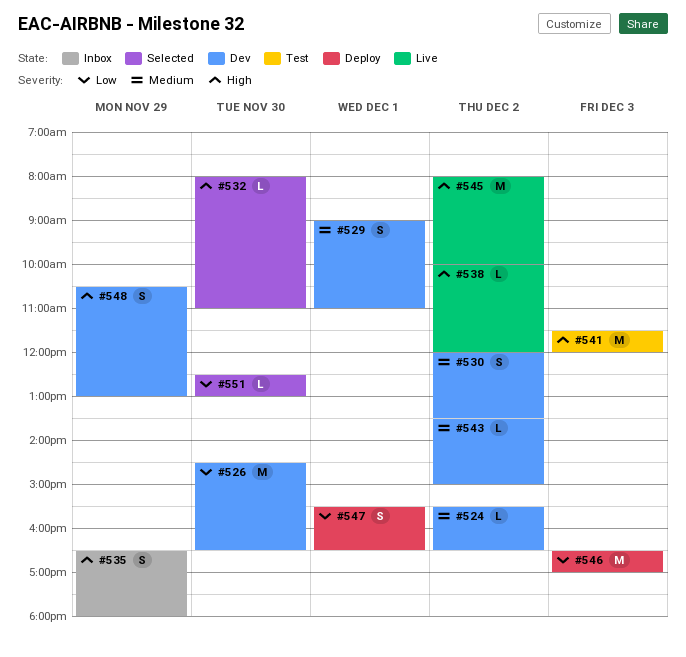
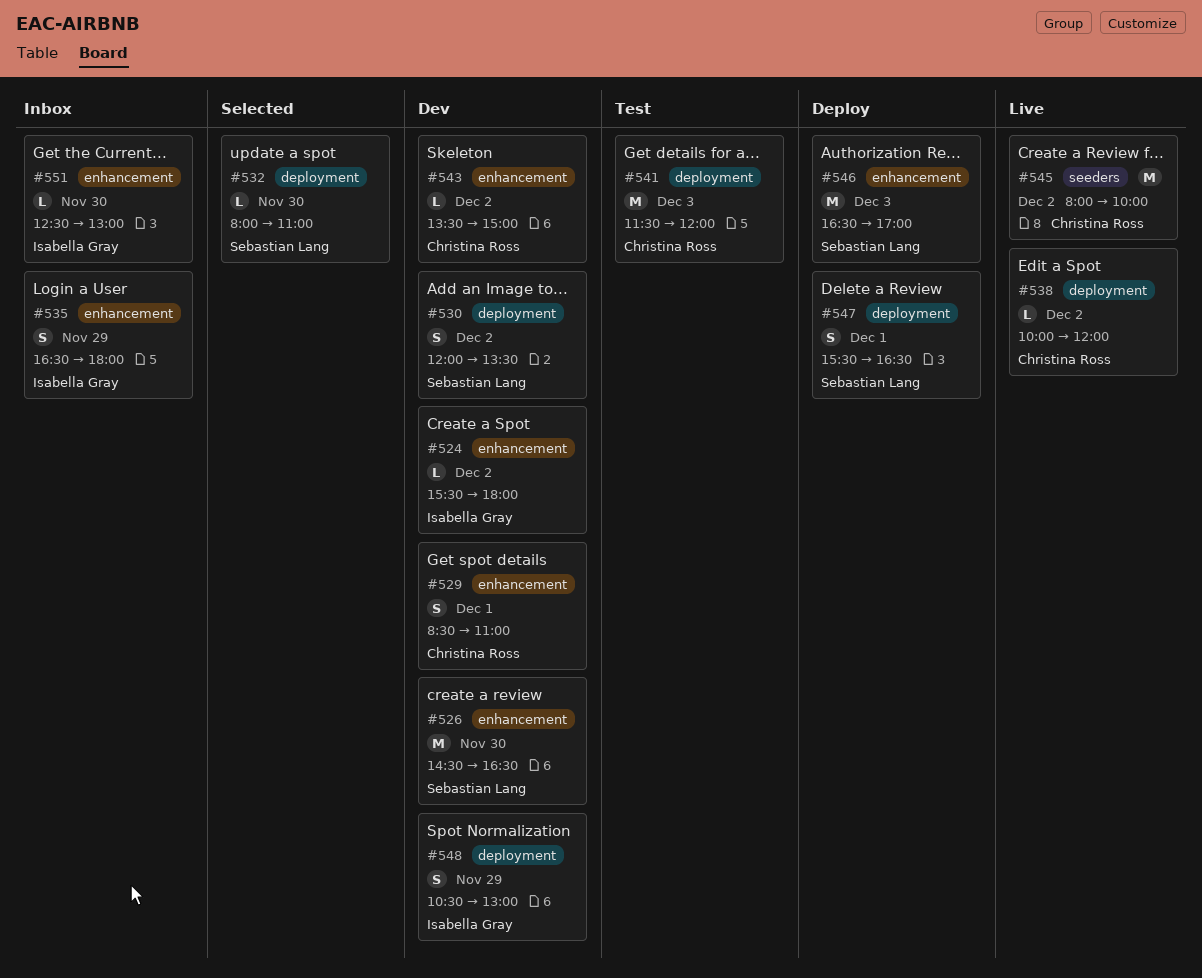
#524, ends: 16:30 -> 18:00
#529, begins: 09:00 -> 08:30
#551, status: Selected -> Inbox

